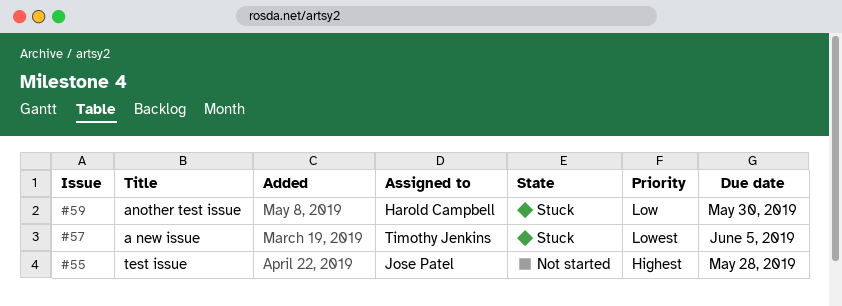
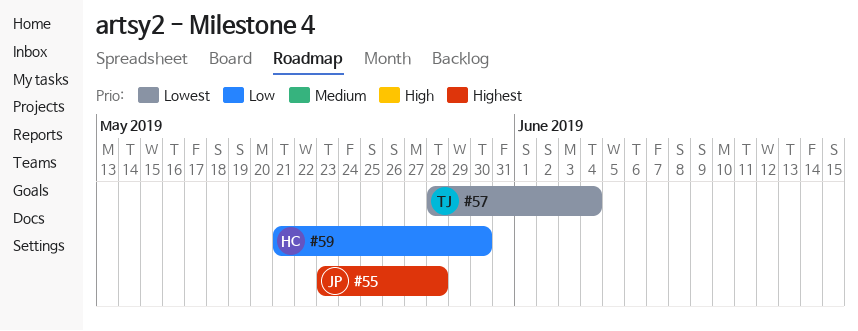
#57, due: Jun 5 -> Jun 4

